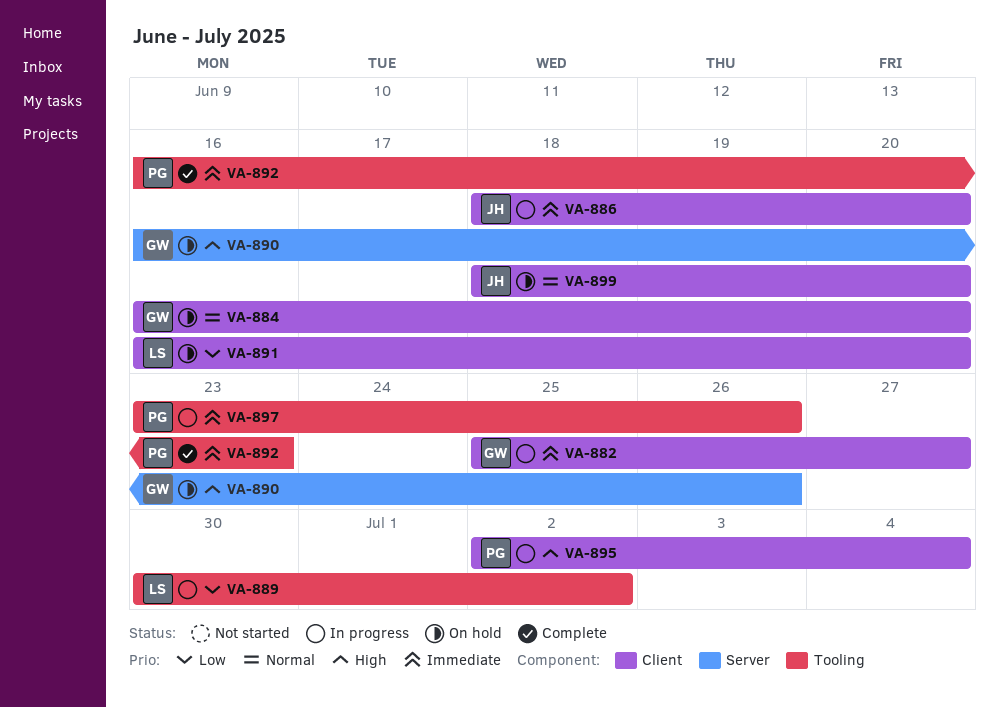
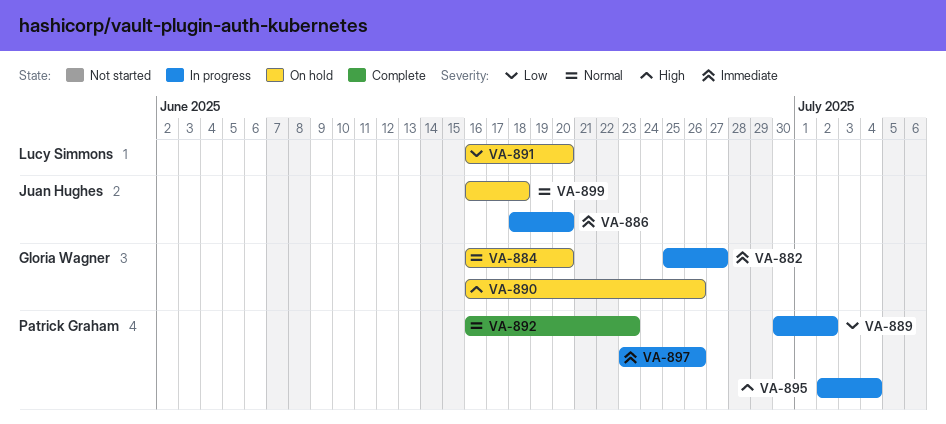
VA-889, owner: Lucy Simmons -> Patrick Graham
VA-892, priority: Immediate -> Normal
VA-899, start: Jun 18 -> Jun 16
VA-899, due: Jun 20 -> Jun 18

